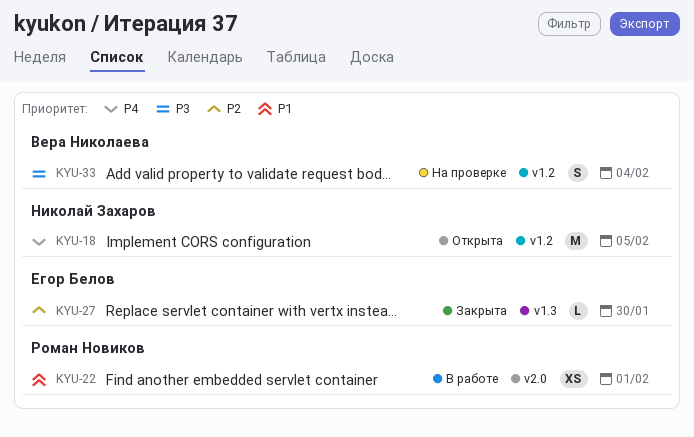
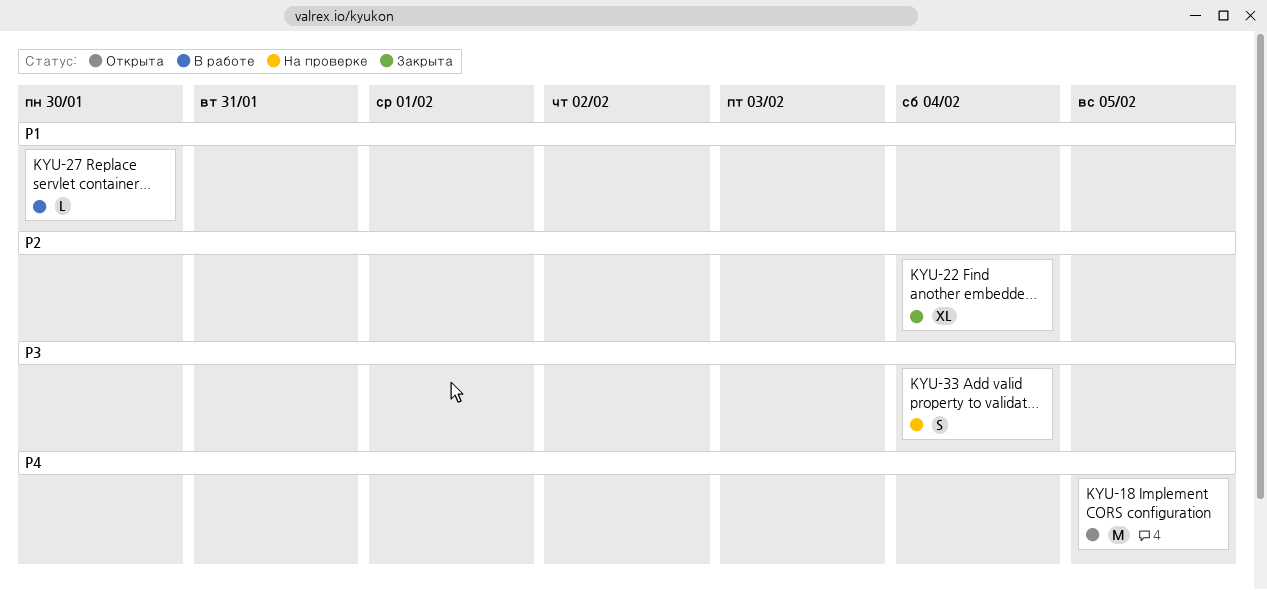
KYU-22, status: В работе -> Закрыта
KYU-22, priority: P1 -> P2
KYU-22, estimate: XS -> XL
KYU-22, due: Feb 1 -> Feb 4
KYU-27, status: Закрыта -> В работе
KYU-27, priority: P2 -> P1

